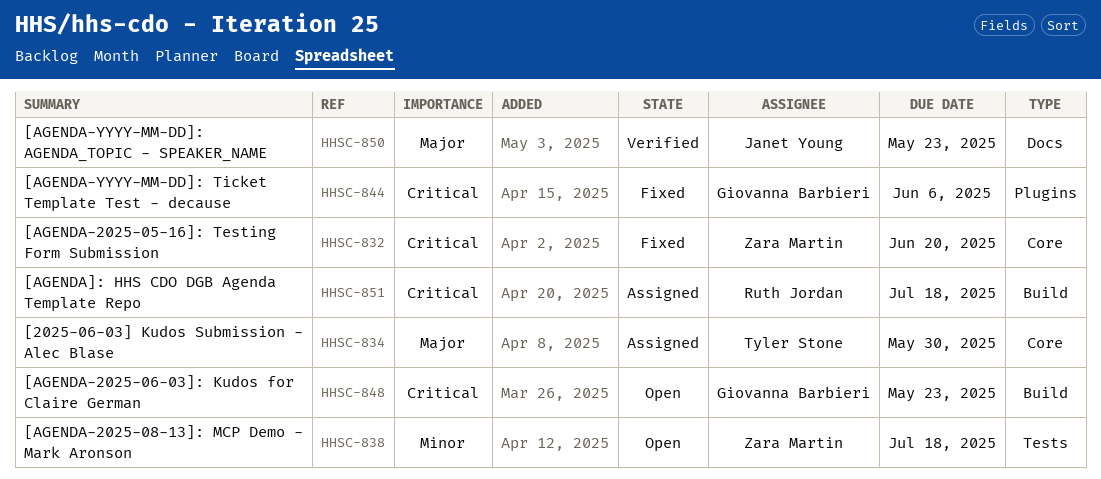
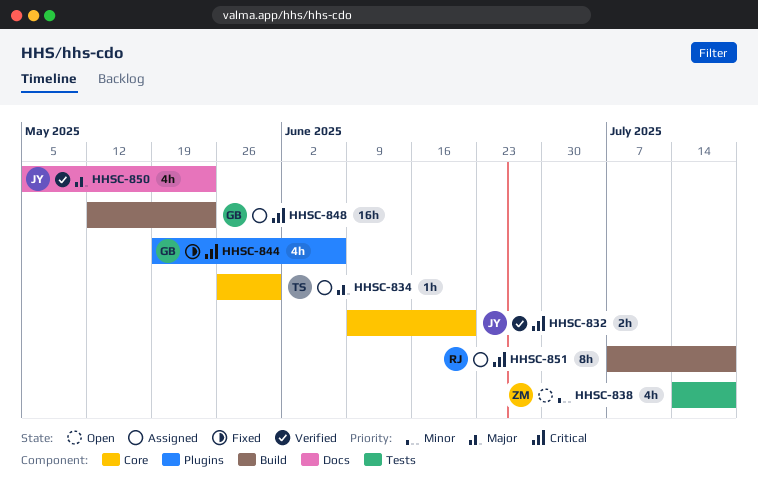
HHSC-832, status: Fixed -> Verified
HHSC-832, owner: Zara Martin -> Janet Young
HHSC-848, status: Open -> Assigned

